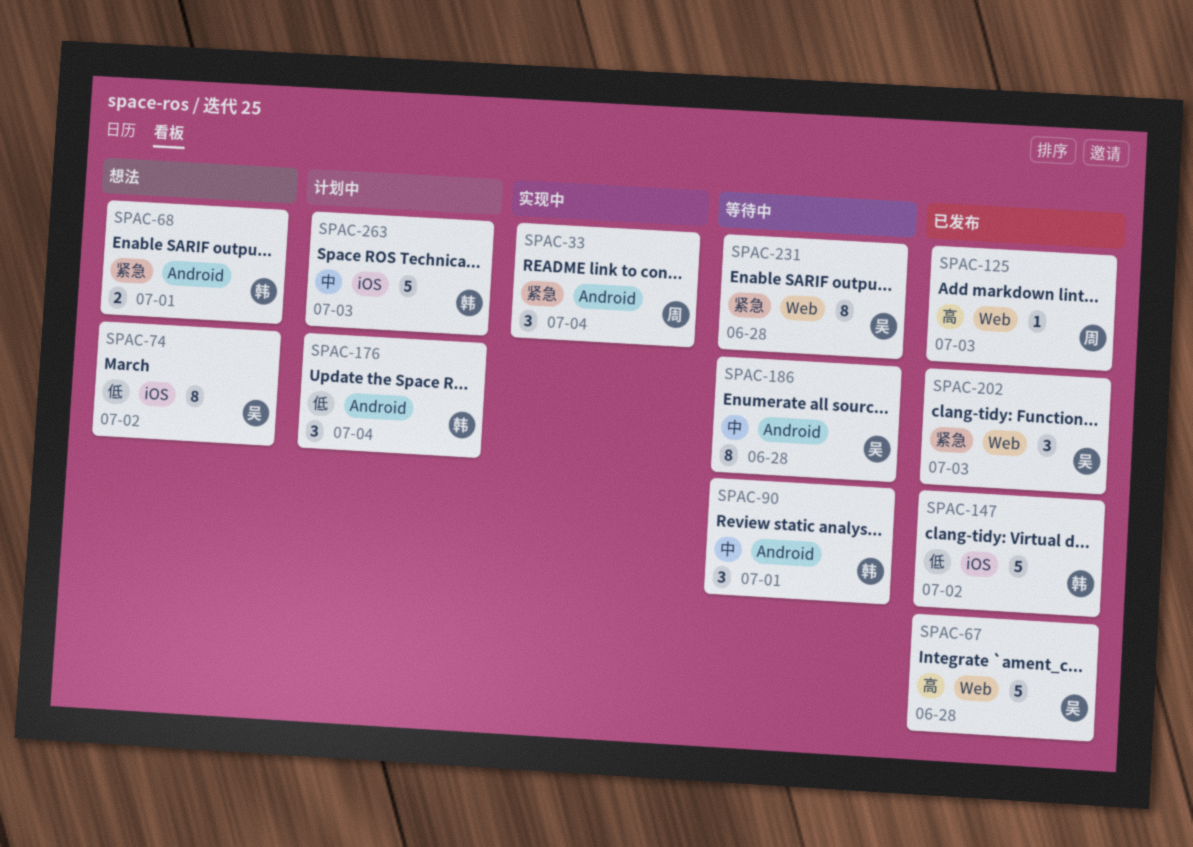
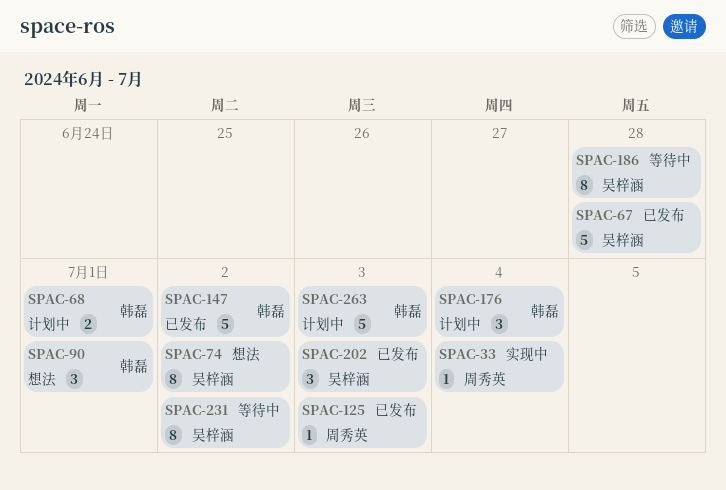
SPAC-33, estimate: 3 -> 1
SPAC-68, status: 想法 -> 计划中
SPAC-90, status: 等待中 -> 想法
SPAC-231, due: Jun 28 -> Jul 2

